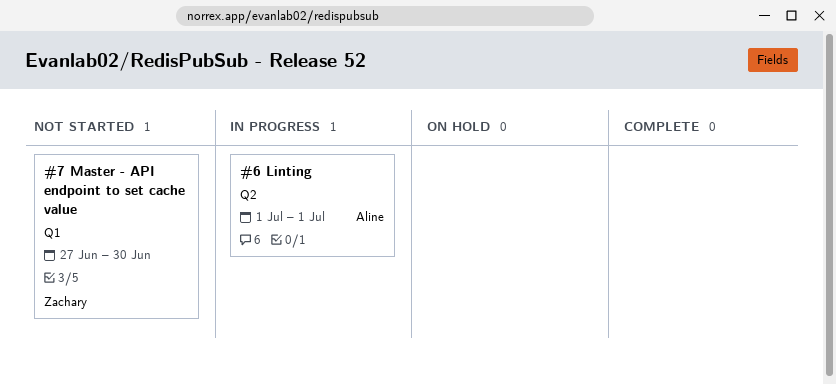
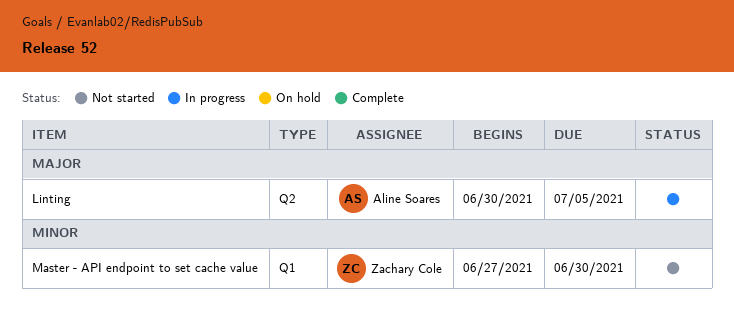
Linting, start: Jul 1 -> Jun 30
Linting, due: Jul 1 -> Jul 5

